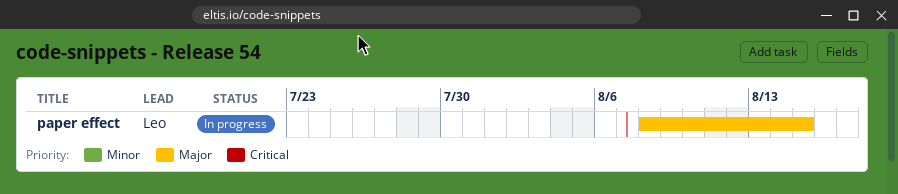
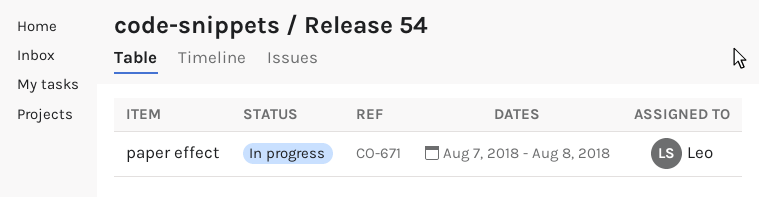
paper effect, start: Aug 8 -> Aug 7
paper effect, due: Aug 15 -> Aug 8

